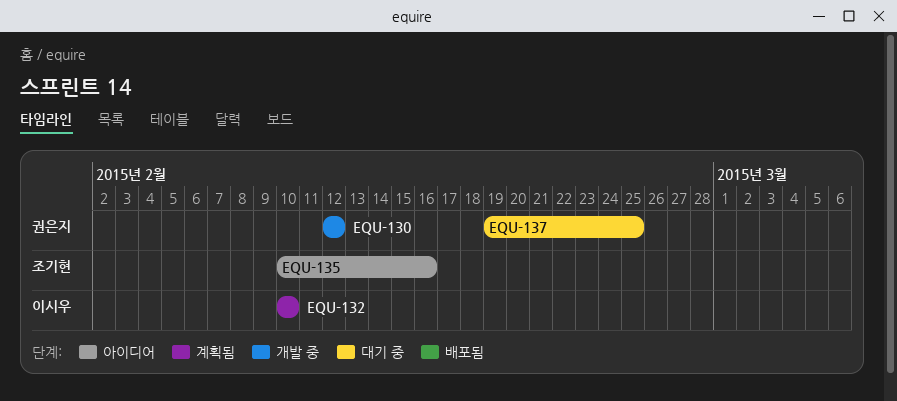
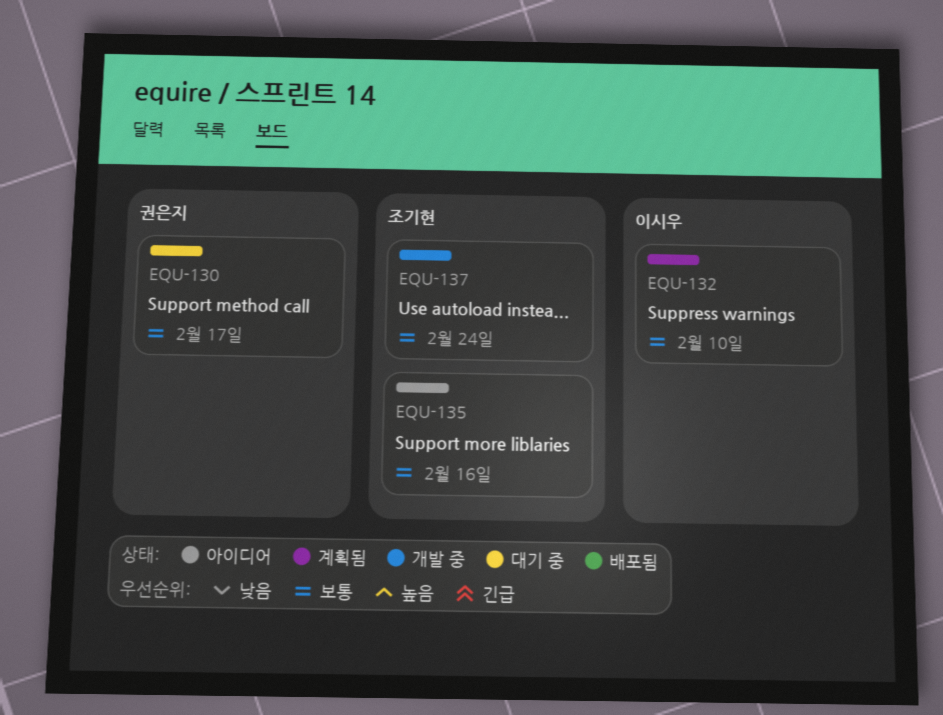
EQU-130, status: 개발 중 -> 대기 중
EQU-130, due: Feb 12 -> Feb 17
EQU-137, status: 대기 중 -> 개발 중
EQU-137, owner: 권은지 -> 조기현
EQU-137, due: Feb 25 -> Feb 24

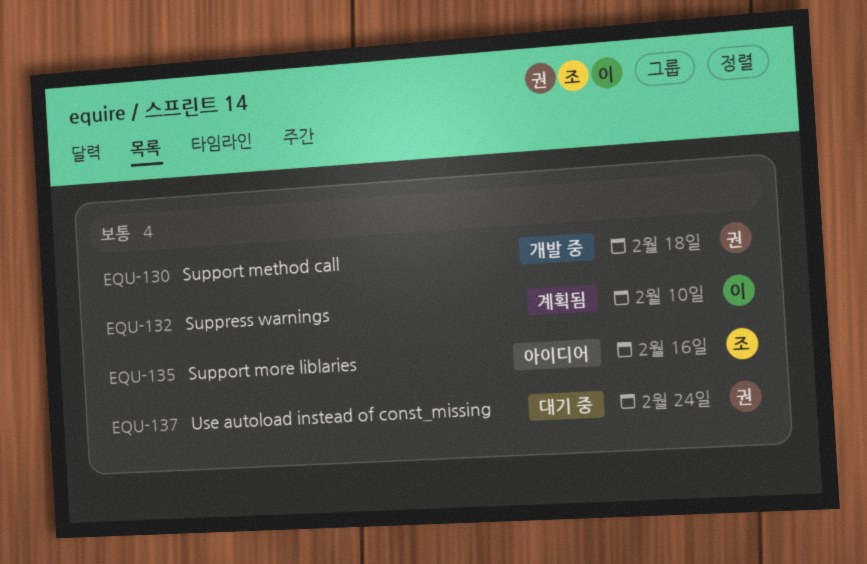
EQU-130, status: 대기 중 -> 개발 중
EQU-130, due: Feb 17 -> Feb 18
EQU-137, status: 개발 중 -> 대기 중
EQU-137, owner: 조기현 -> 권은지

